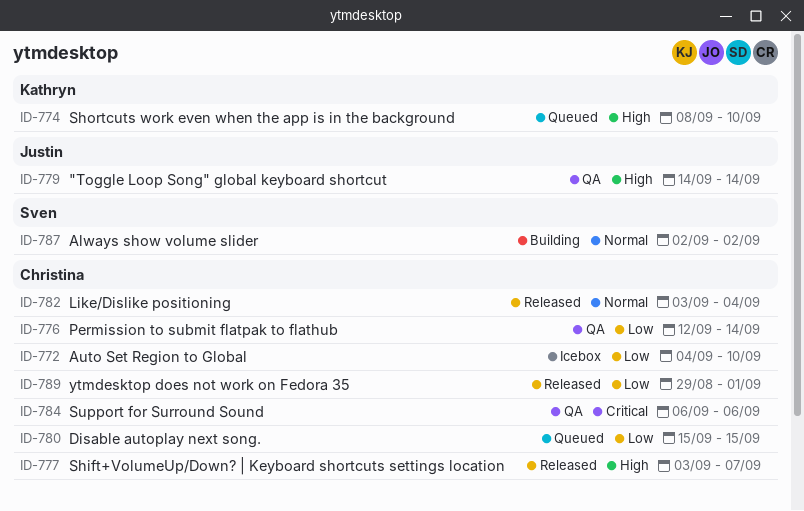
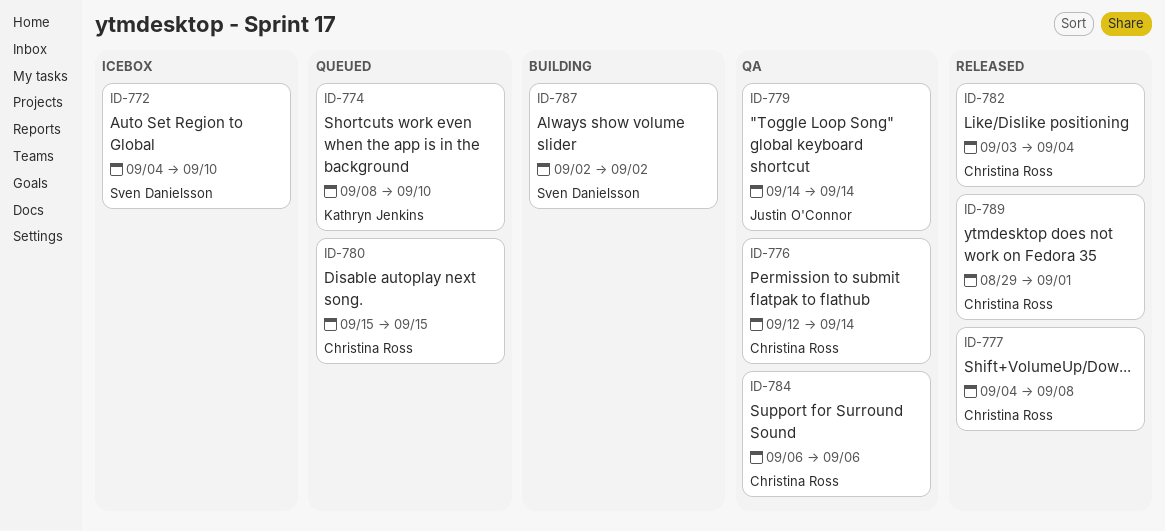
ID-772, owner: Christina Ross -> Sven Danielsson
ID-777, start: Sep 3 -> Sep 4
ID-777, due: Sep 7 -> Sep 8

